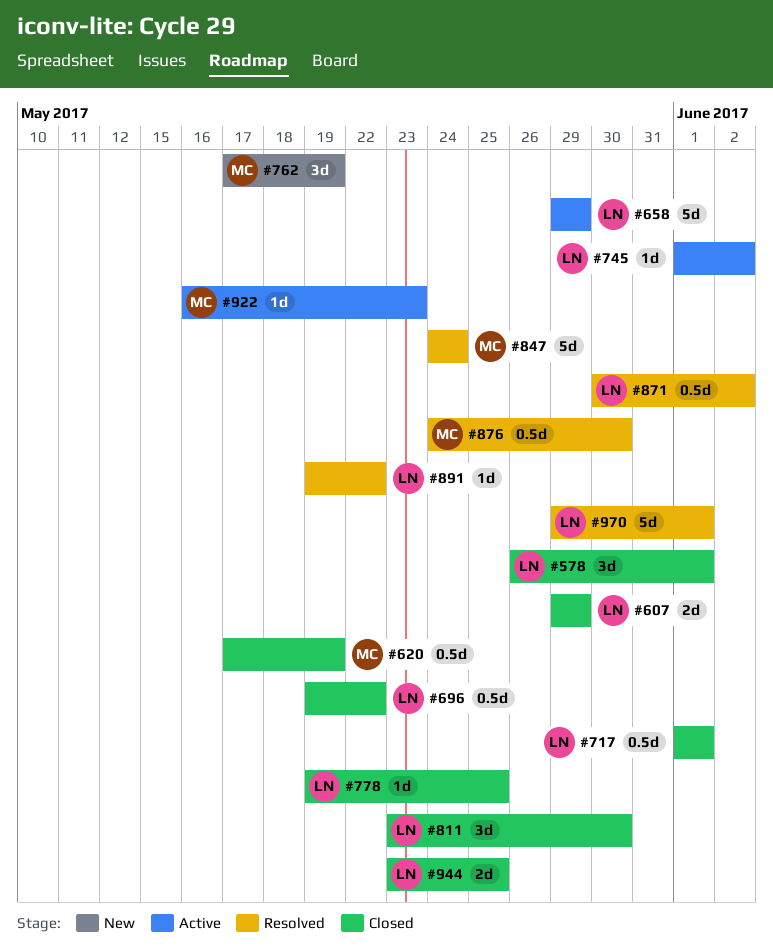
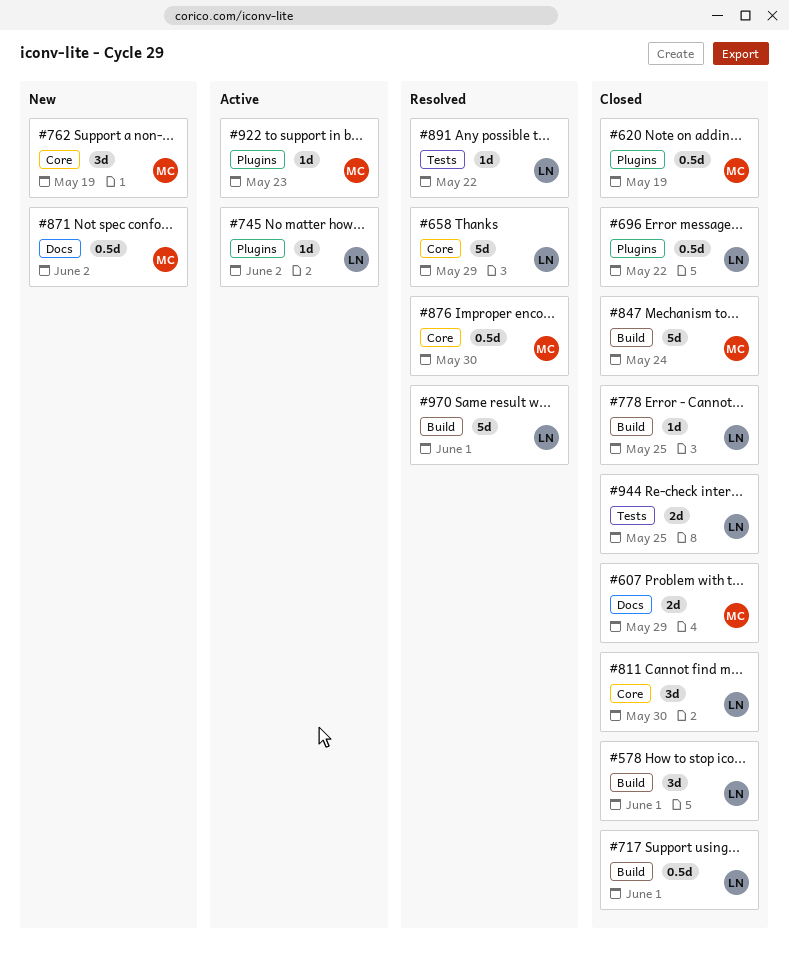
#607, owner: LN -> MC
#658, status: Active -> Resolved
#847, status: Resolved -> Closed
#871, status: Resolved -> New
#871, owner: LN -> MC

